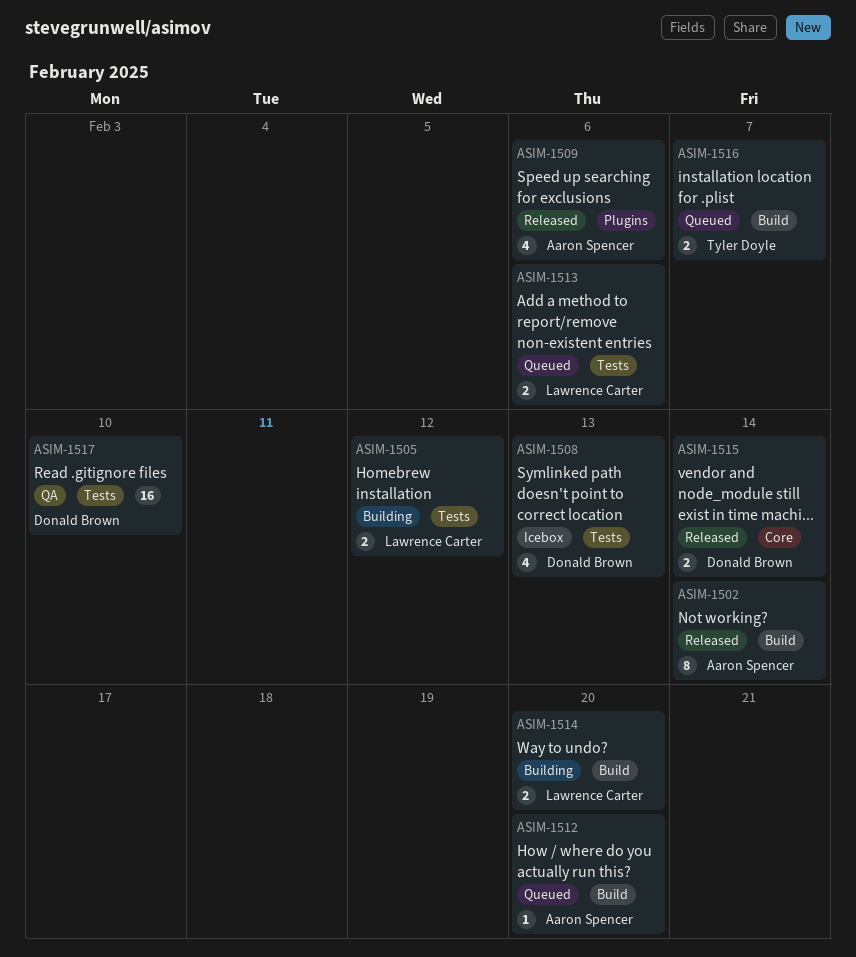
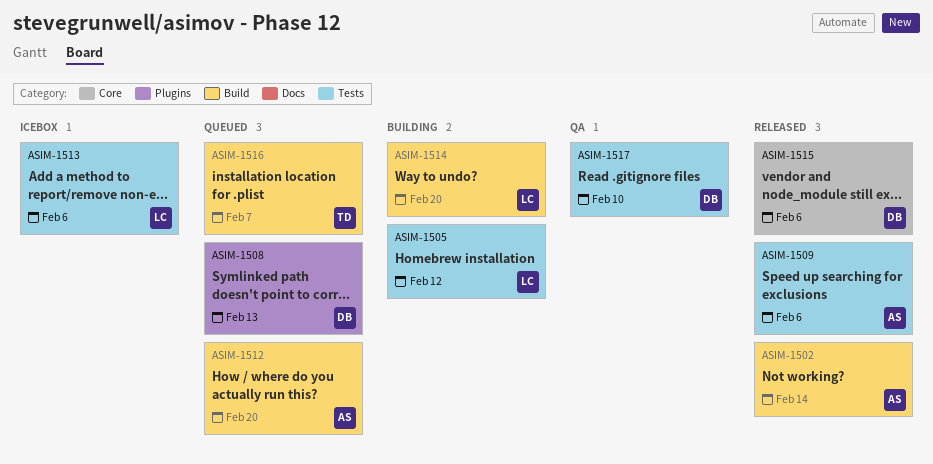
ASIM-1508, status: Icebox -> Queued
ASIM-1508, label: Tests -> Plugins
ASIM-1509, label: Plugins -> Tests
ASIM-1513, status: Queued -> Icebox
ASIM-1515, due: Feb 14 -> Feb 6

